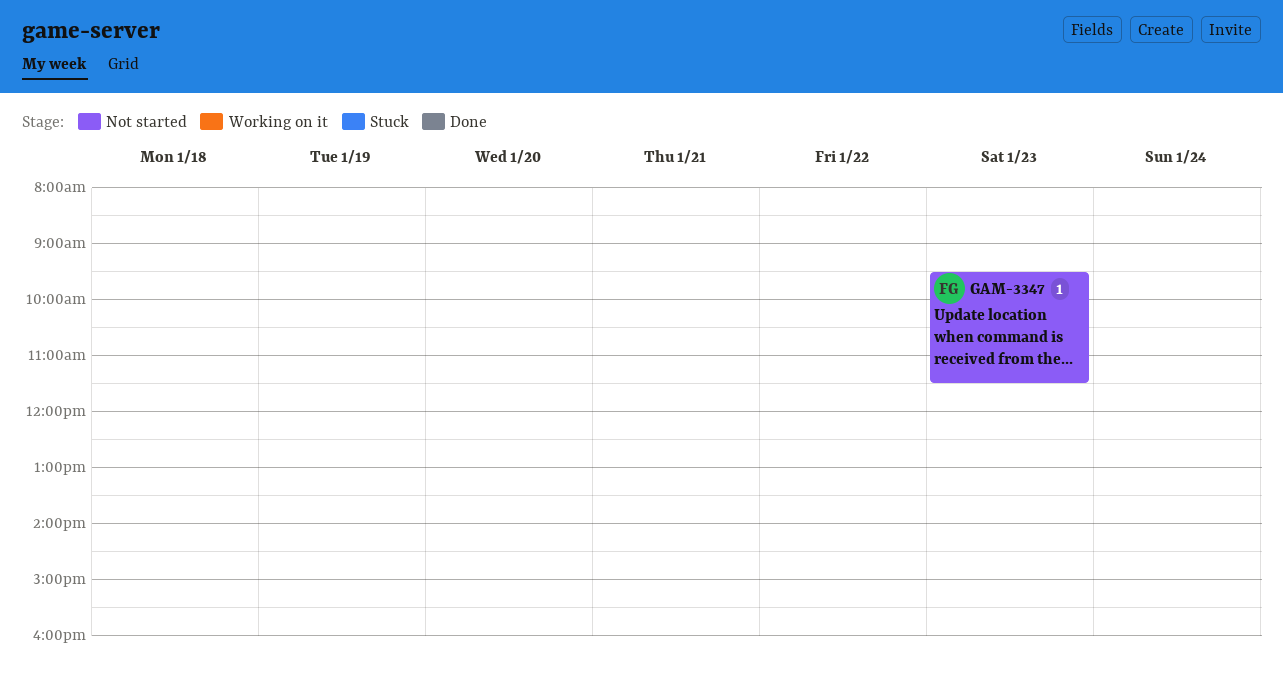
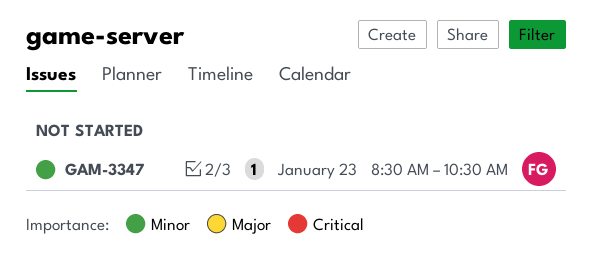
GAM-3347, begins: 09:30 -> 08:30
GAM-3347, ends: 11:30 -> 10:30

